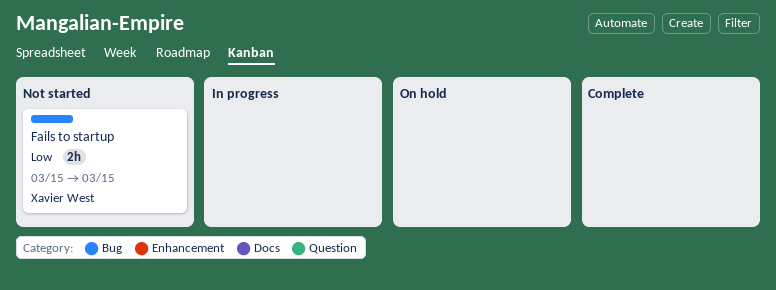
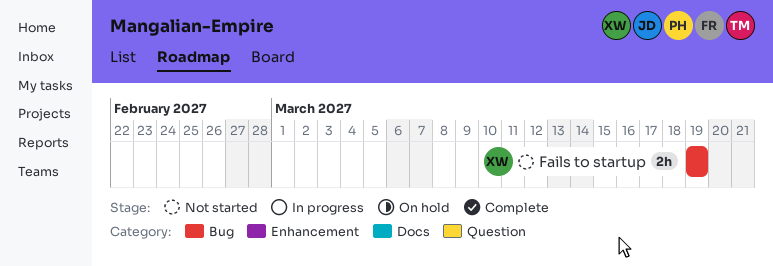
Fails to startup, start: Mar 15 -> Mar 19
Fails to startup, due: Mar 15 -> Mar 19

